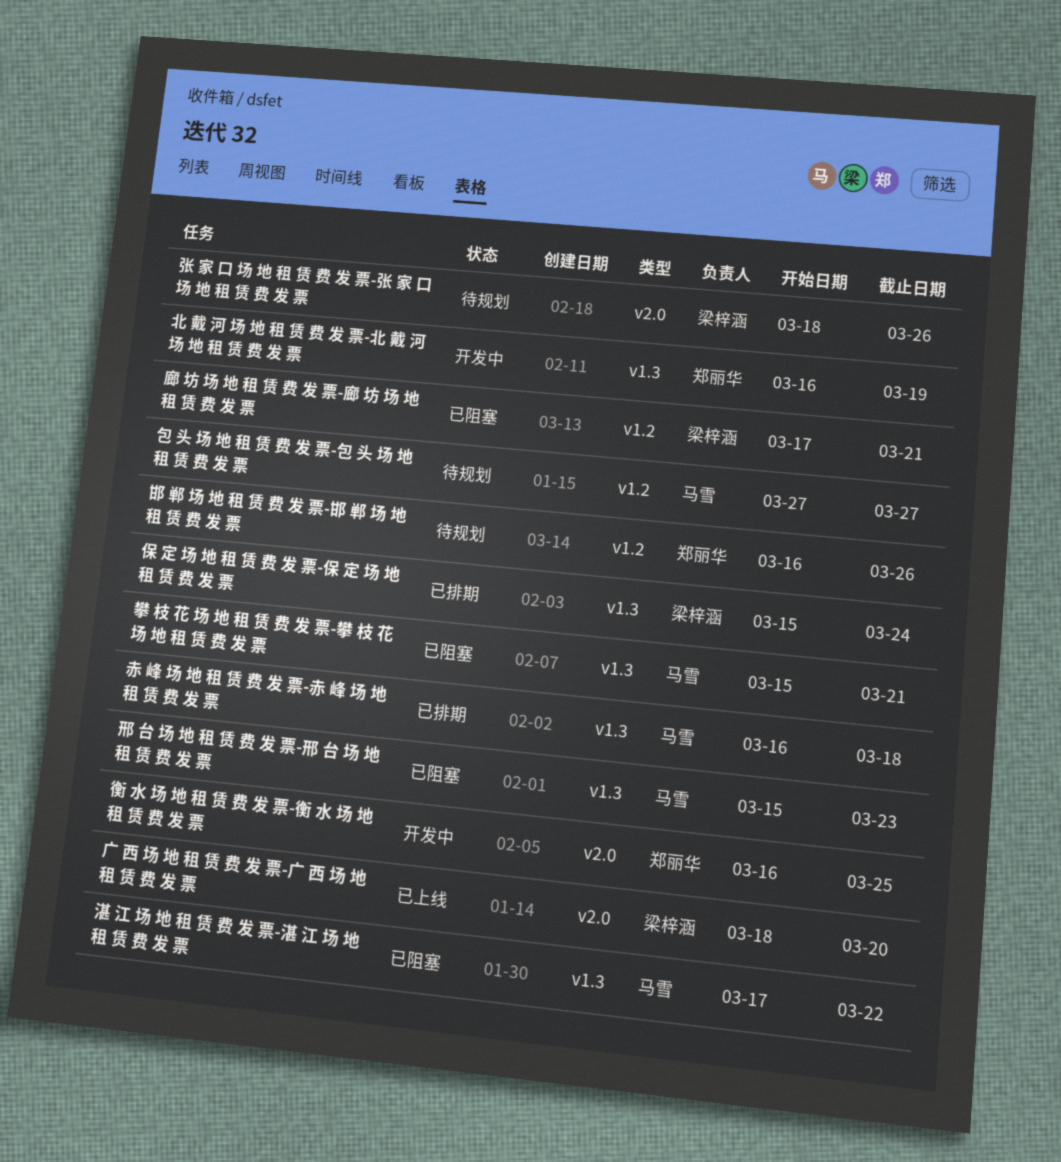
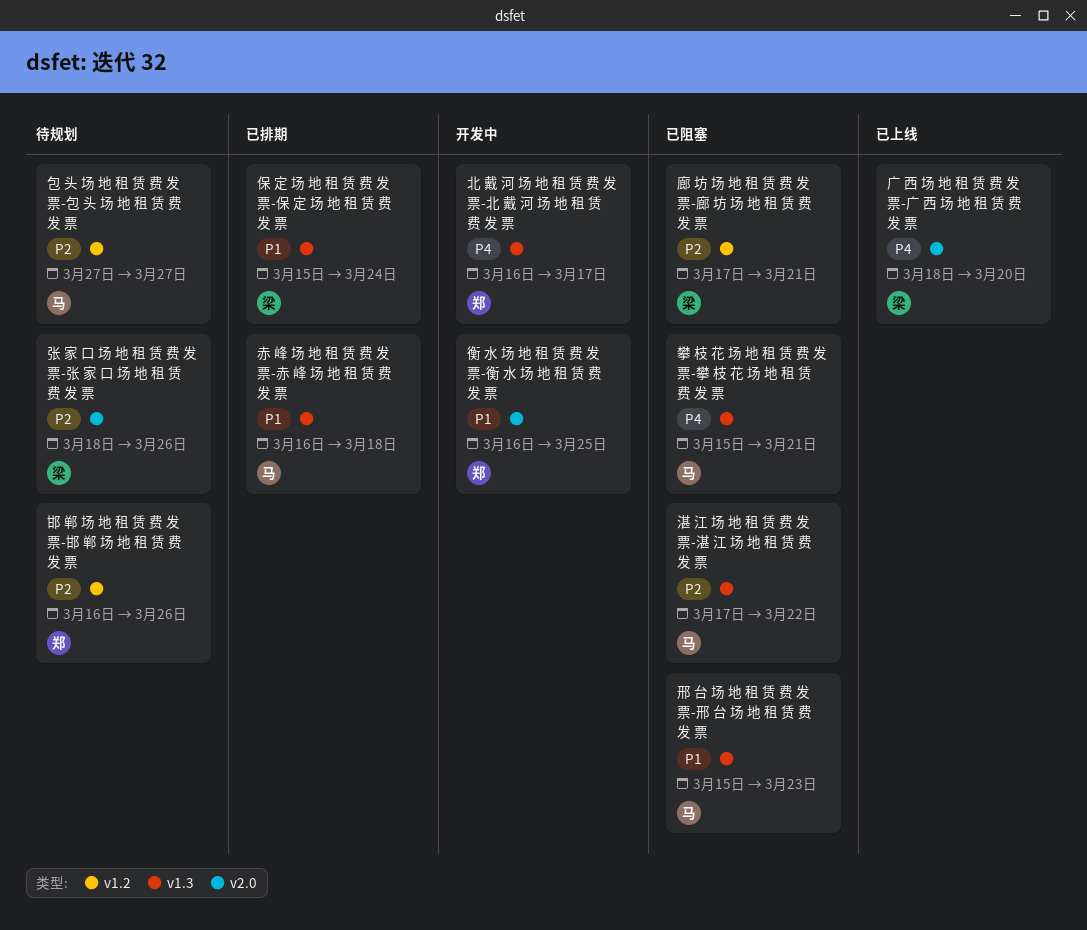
北 戴 河 场 地 租 赁 费 发 票-北 戴 河 场 地 租 赁 费 发 票, due: Mar 19 -> Mar 17

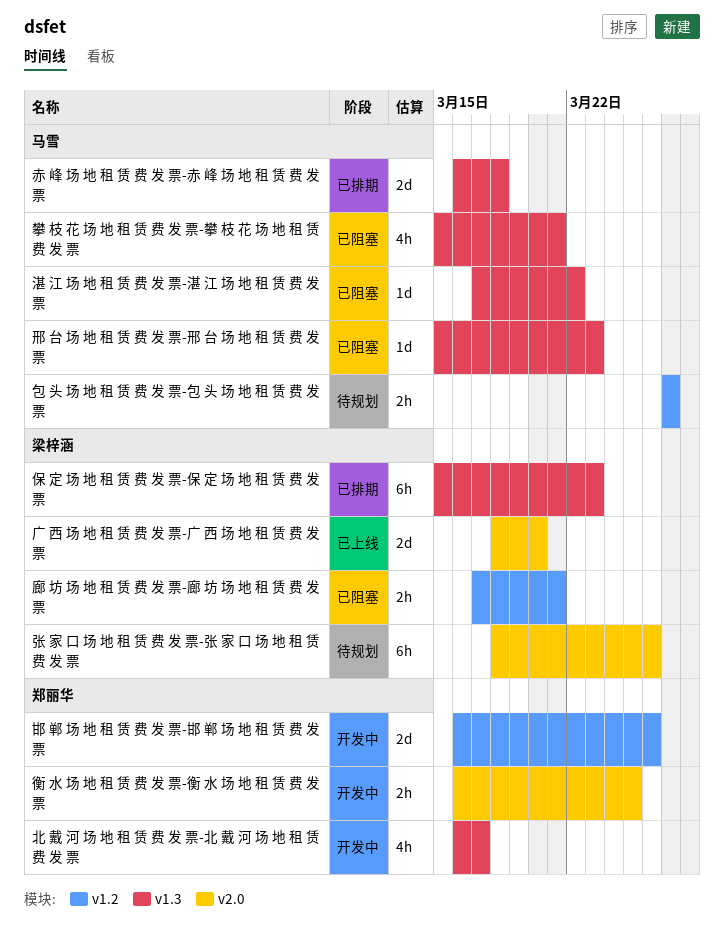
保 定 场 地 租 赁 费 发 票-保 定 场 地 租 赁 费 发 票, due: Mar 24 -> Mar 23
邯 郸 场 地 租 赁 费 发 票-邯 郸 场 地 租 赁 费 发 票, status: 待规划 -> 开发中

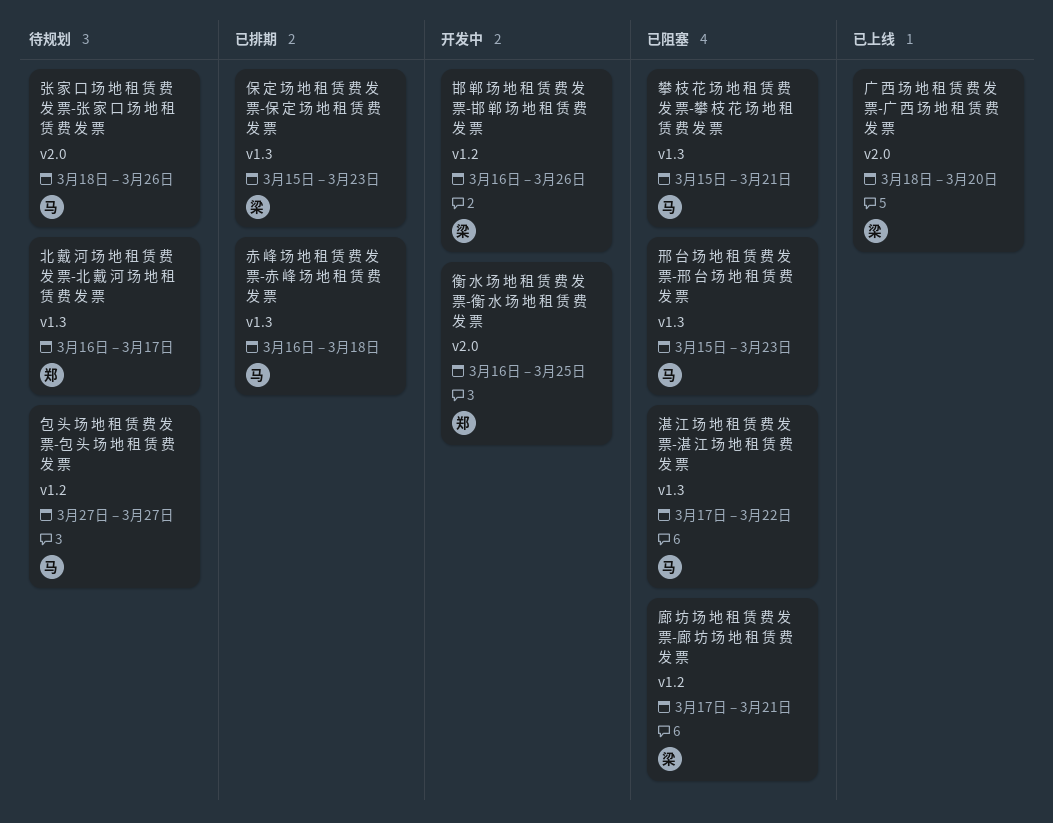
北 戴 河 场 地 租 赁 费 发 票-北 戴 河 场 地 租 赁 费 发 票, status: 开发中 -> 待规划
张 家 口 场 地 租 赁 费 发 票-张 家 口 场 地 租 赁 费 发 票, owner: 梁梓涵 -> 马雪
邯 郸 场 地 租 赁 费 发 票-邯 郸 场 地 租 赁 费 发 票, owner: 郑丽华 -> 梁梓涵

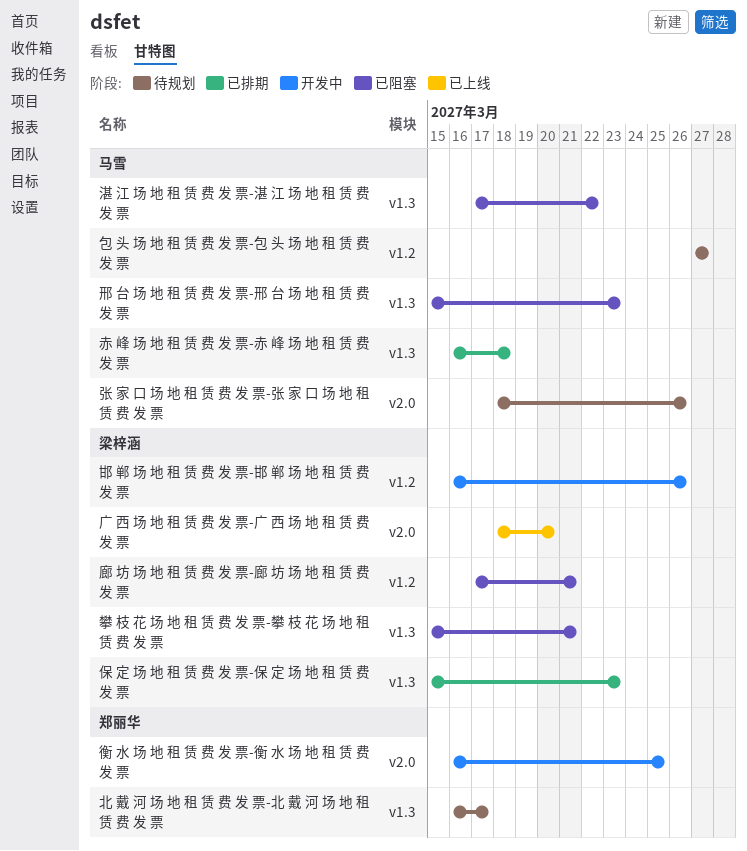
攀 枝 花 场 地 租 赁 费 发 票-攀 枝 花 场 地 租 赁 费 发 票, owner: 马雪 -> 梁梓涵

